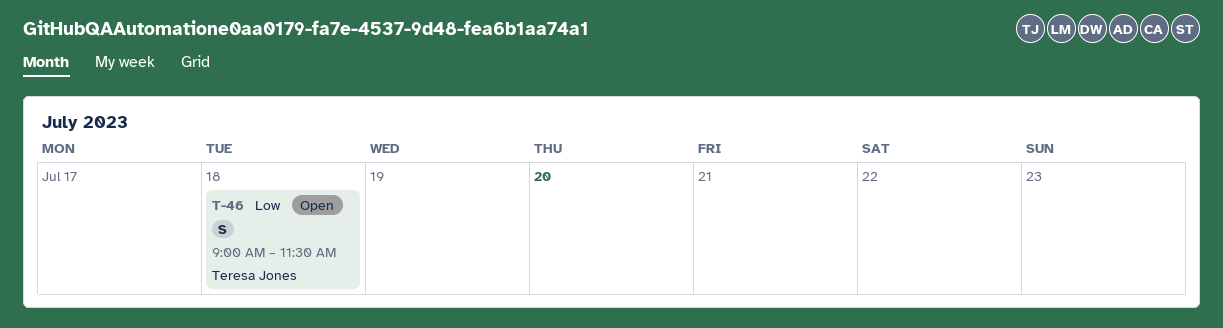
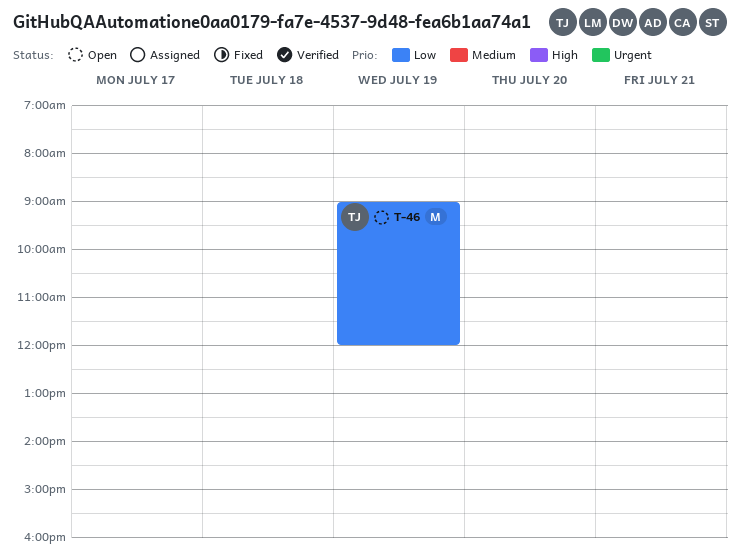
T-46, estimate: S -> M
T-46, day: Jul 18 -> Jul 19
T-46, ends: 11:30 -> 12:00

